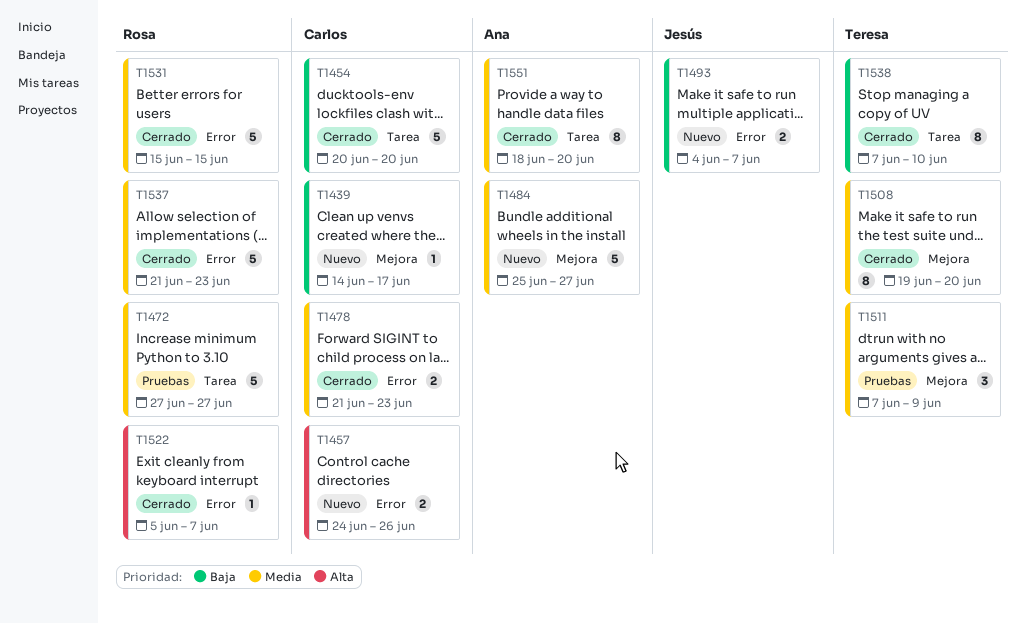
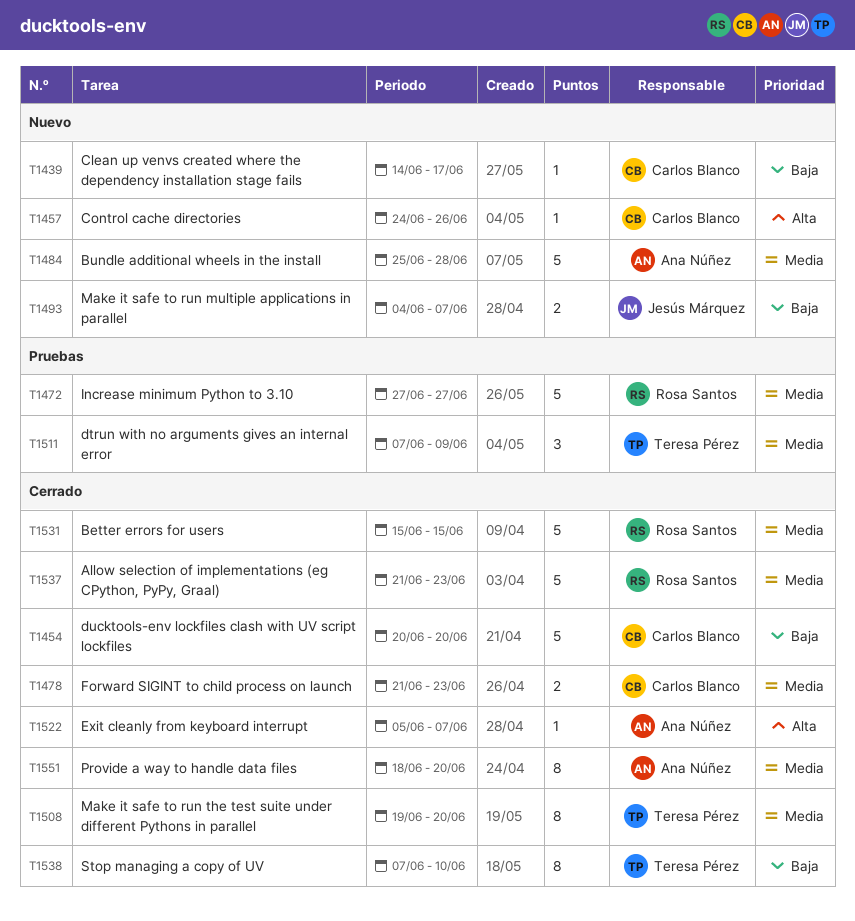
T1457, estimate: 2 -> 1
T1484, due: Jun 27 -> Jun 28
T1522, owner: Rosa Santos -> Ana Núñez

